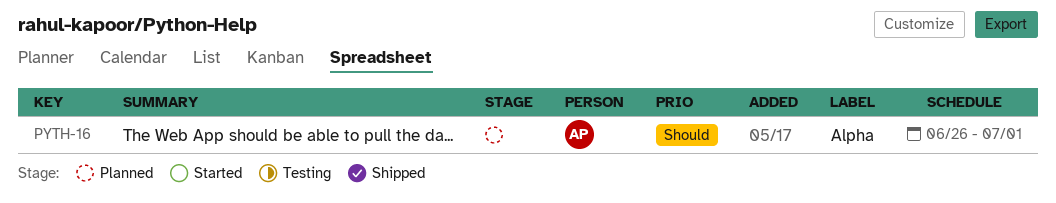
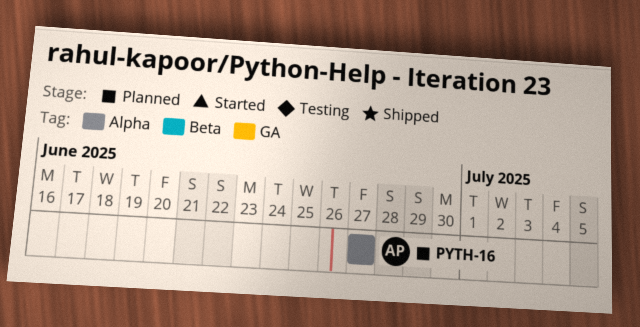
PYTH-16, start: Jun 26 -> Jun 27
PYTH-16, due: Jul 1 -> Jun 27

